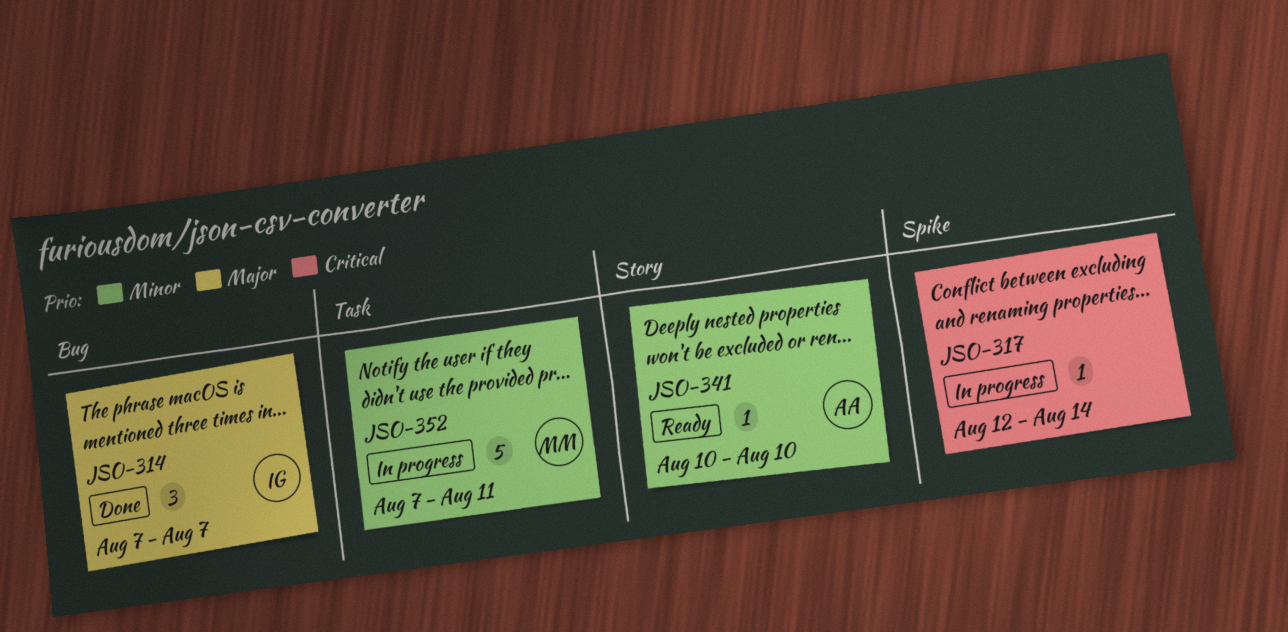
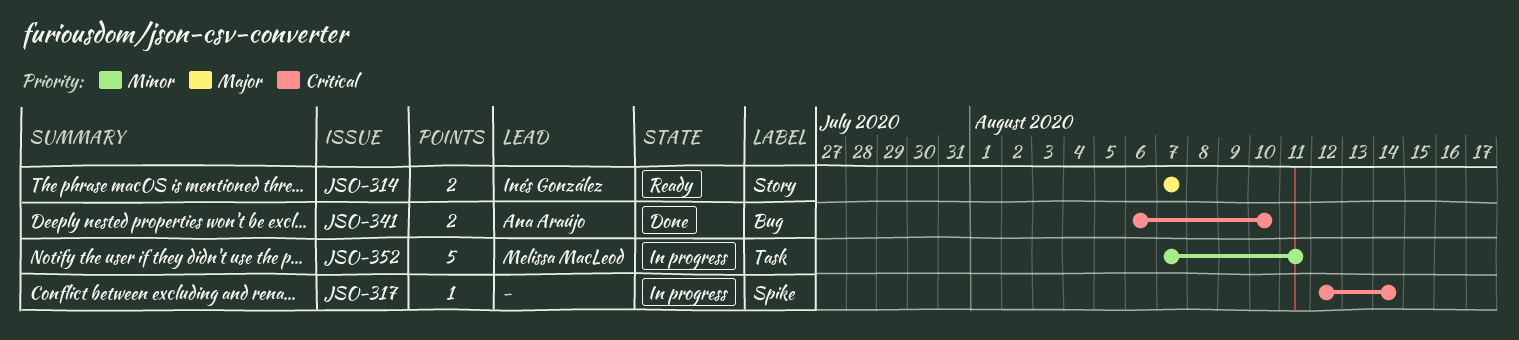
JSO-314, status: Done -> Ready
JSO-314, label: Bug -> Story
JSO-314, estimate: 3 -> 2
JSO-341, status: Ready -> Done
JSO-341, priority: Minor -> Critical
JSO-341, label: Story -> Bug
JSO-341, estimate: 1 -> 2
JSO-341, start: Aug 10 -> Aug 6

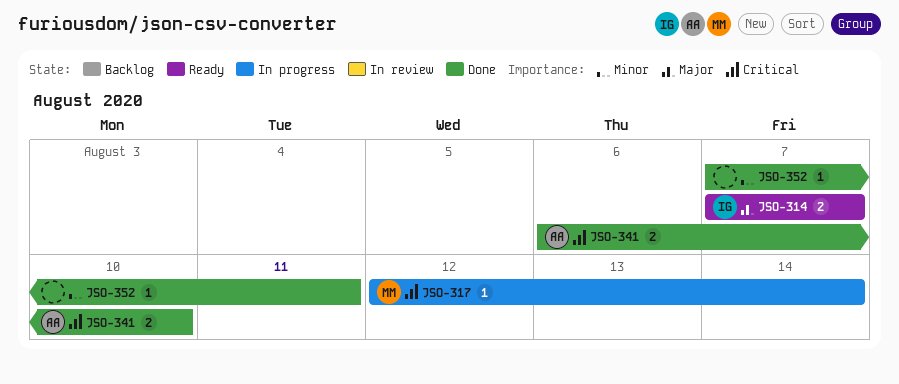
JSO-317, owner: none -> Melissa MacLeod
JSO-352, status: In progress -> Done
JSO-352, owner: Melissa MacLeod -> none
JSO-352, estimate: 5 -> 1

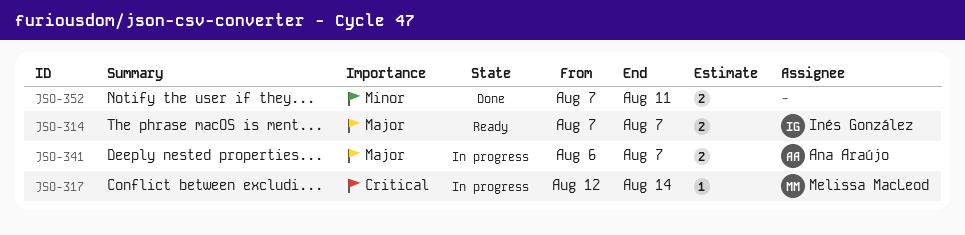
JSO-341, status: Done -> In progress
JSO-341, priority: Critical -> Major
JSO-341, due: Aug 10 -> Aug 7
JSO-352, estimate: 1 -> 2

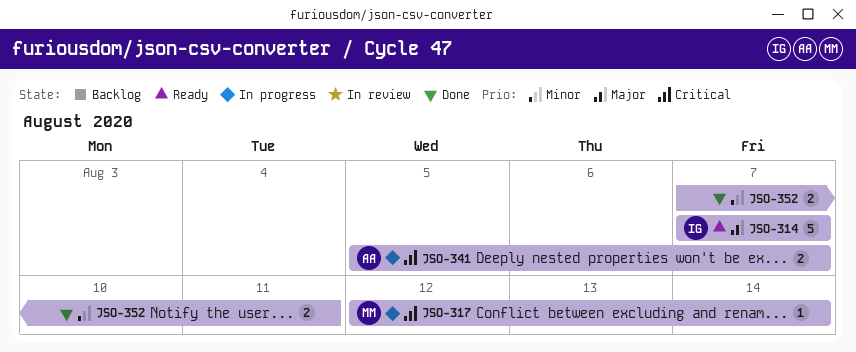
JSO-314, estimate: 2 -> 5
JSO-341, priority: Major -> Critical
JSO-341, start: Aug 6 -> Aug 5

